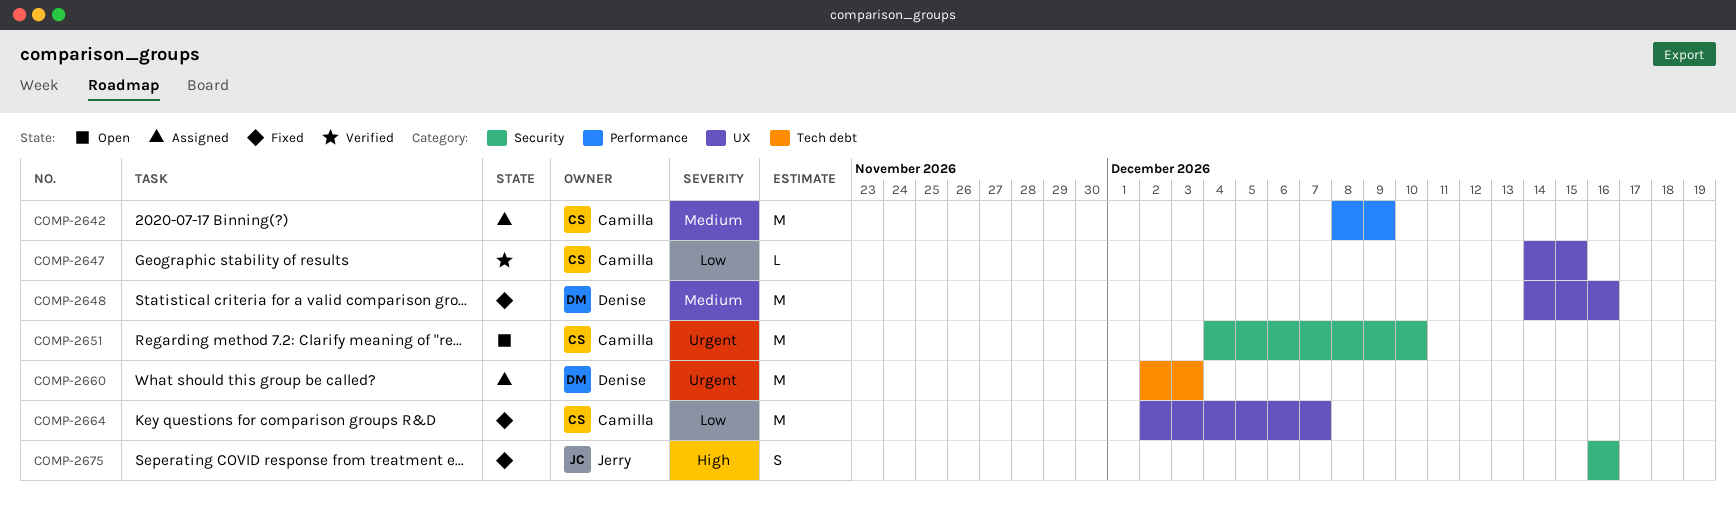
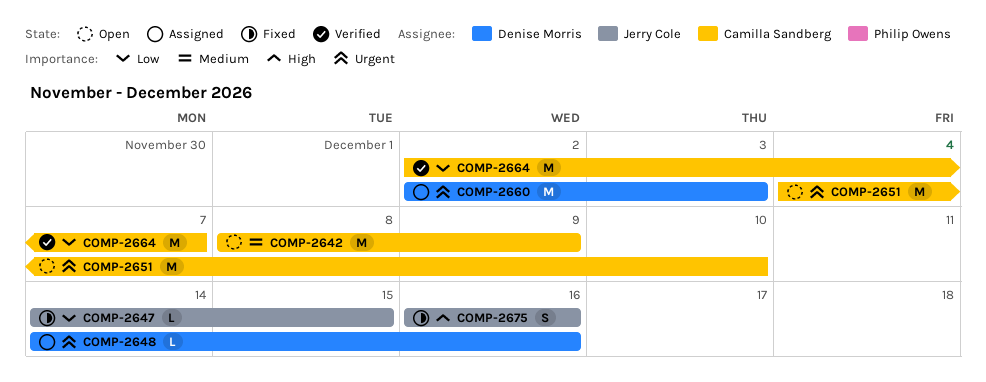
COMP-2642, status: Assigned -> Open
COMP-2647, status: Verified -> Fixed
COMP-2647, owner: Camilla Sandberg -> Jerry Cole
COMP-2648, status: Fixed -> Assigned
COMP-2648, priority: Medium -> Urgent
COMP-2648, estimate: M -> L
COMP-2664, status: Fixed -> Verified

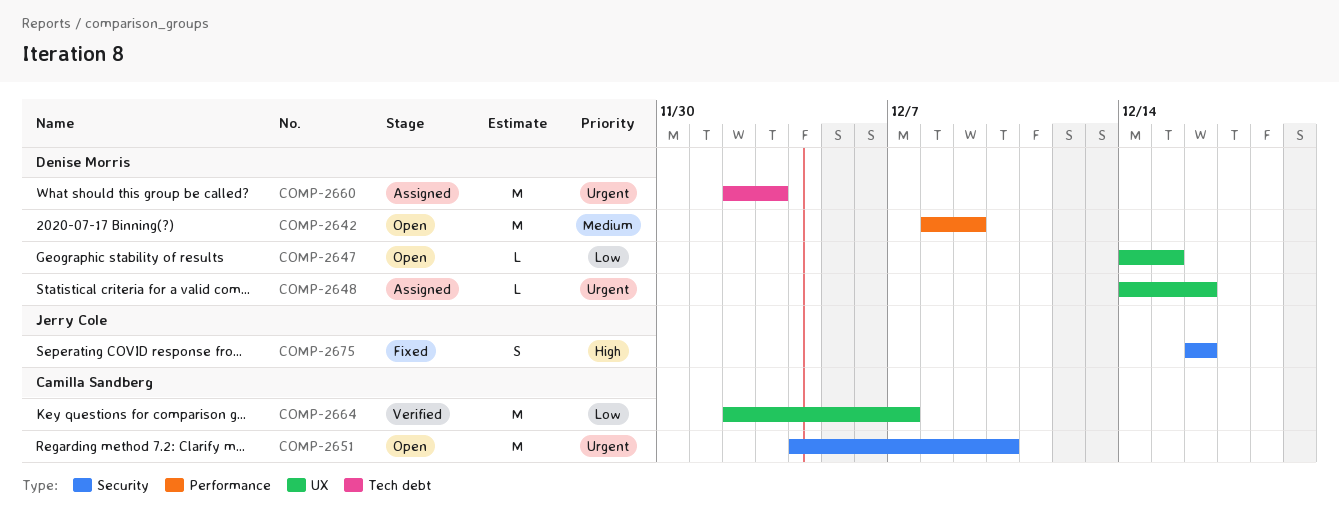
COMP-2642, owner: Camilla Sandberg -> Denise Morris
COMP-2647, status: Fixed -> Open
COMP-2647, owner: Jerry Cole -> Denise Morris

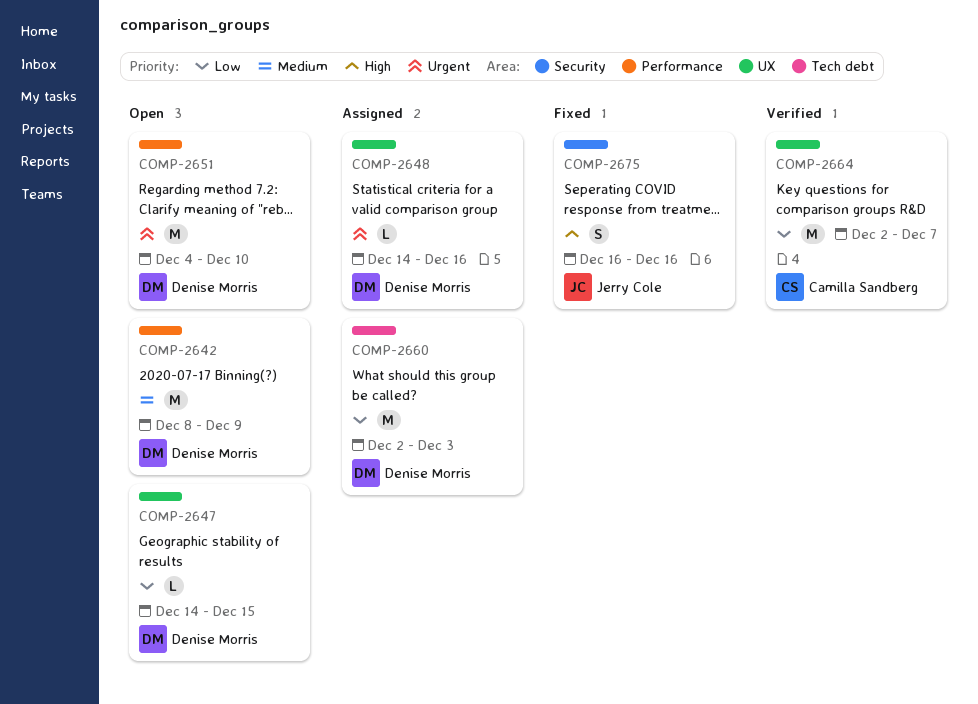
COMP-2651, owner: Camilla Sandberg -> Denise Morris
COMP-2651, label: Security -> Performance
COMP-2660, priority: Urgent -> Low

